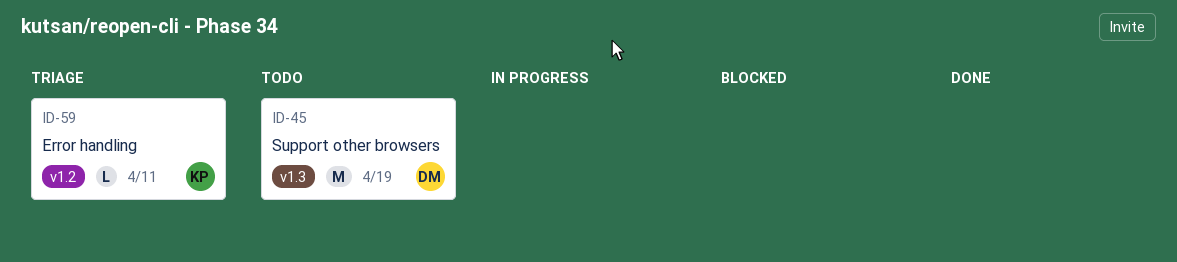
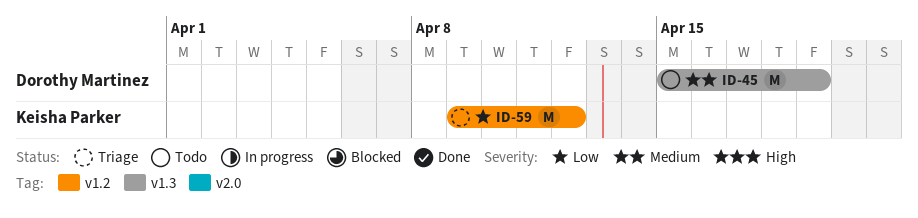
ID-59, estimate: L -> M
ID-59, due: Apr 11 -> Apr 12

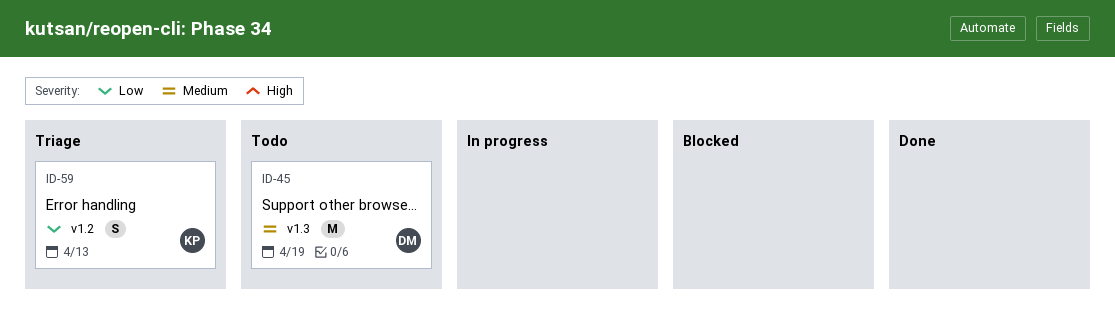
ID-59, estimate: M -> S
ID-59, due: Apr 12 -> Apr 13

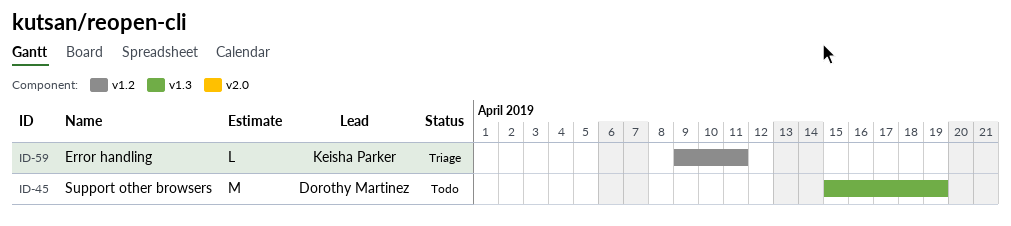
ID-59, estimate: S -> L
ID-59, due: Apr 13 -> Apr 11

